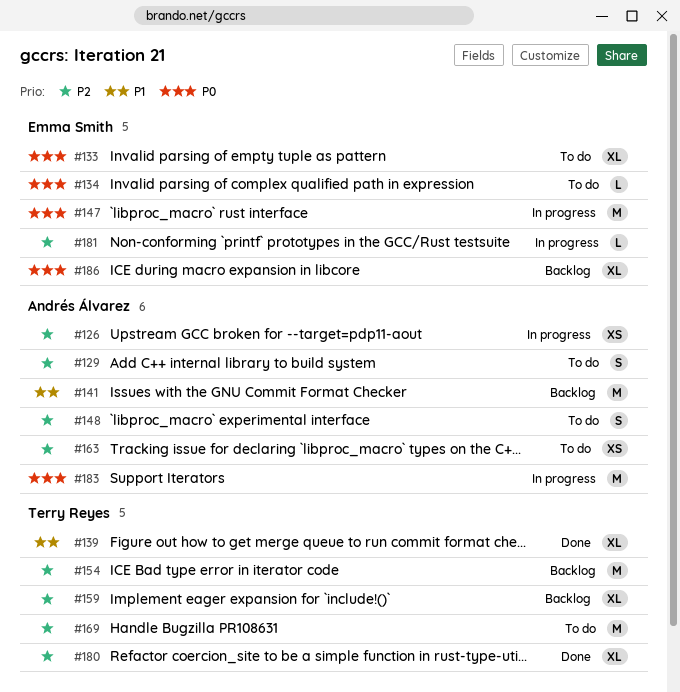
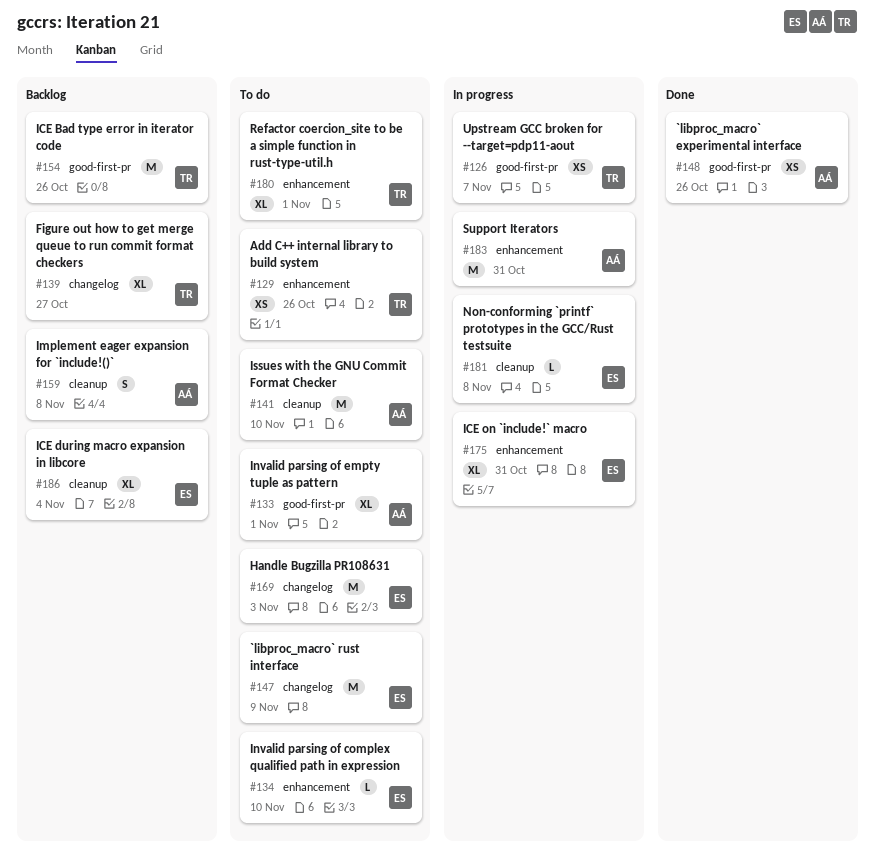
#126, owner: Andrés Álvarez -> Terry Reyes
#129, owner: Andrés Álvarez -> Terry Reyes
#129, estimate: S -> XS
#133, owner: Emma Smith -> Andrés Álvarez
#139, status: Done -> Backlog
#141, status: Backlog -> To do
#147, status: In progress -> To do
#148, status: To do -> Done
#148, estimate: S -> XS
#159, owner: Terry Reyes -> Andrés Álvarez
#159, estimate: XL -> S
#163: present -> none
#169, owner: Terry Reyes -> Emma Smith
#175: none -> present
#180, status: Done -> To do

